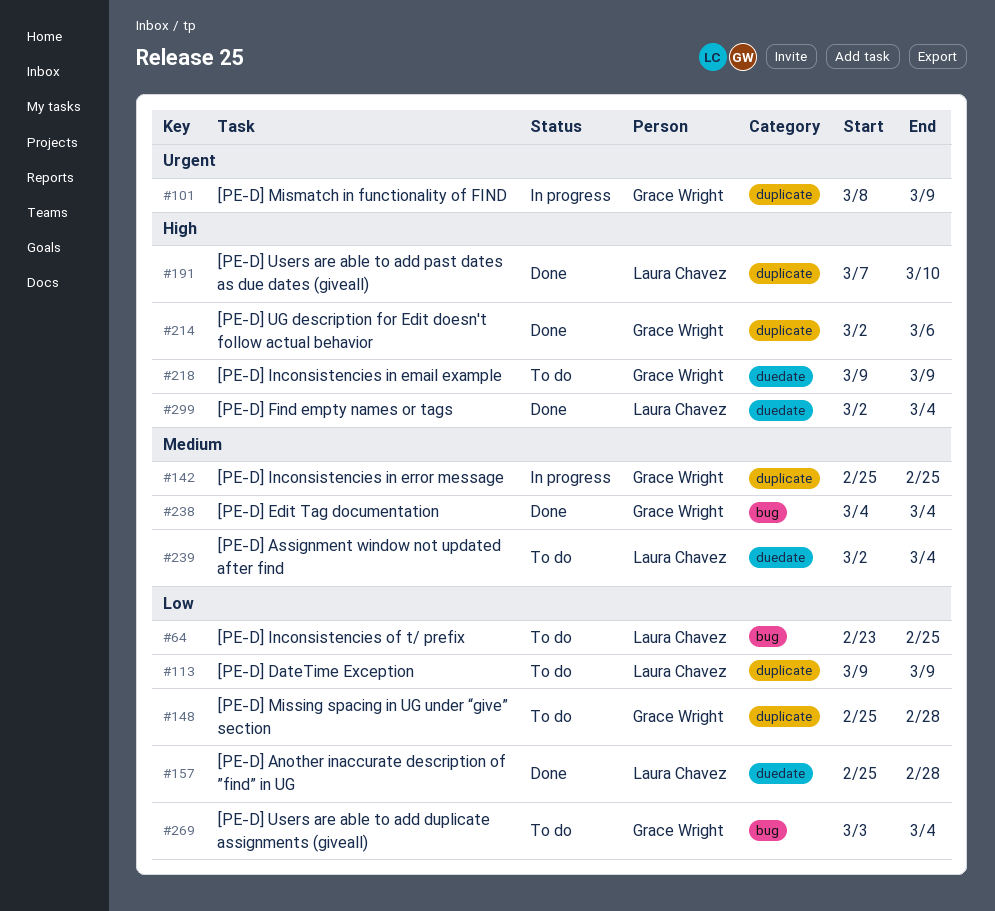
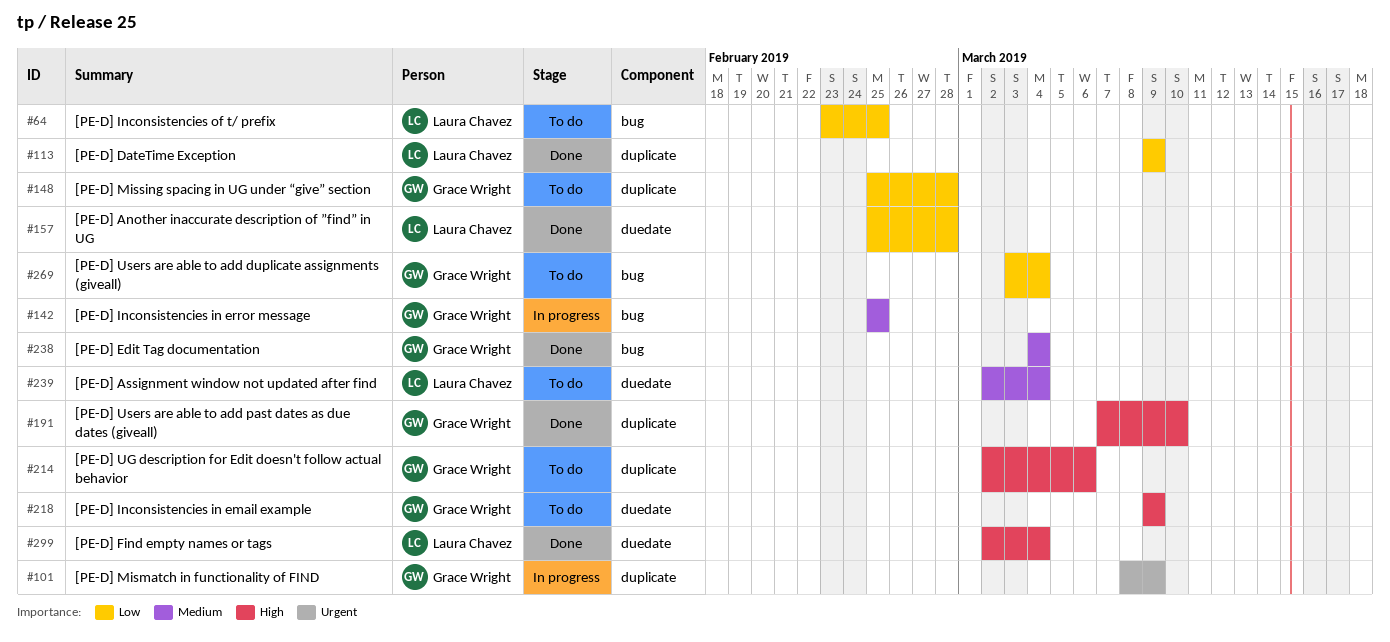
#113, status: To do -> Done
#142, label: duplicate -> bug
#191, owner: Laura Chavez -> Grace Wright
#214, status: Done -> To do

